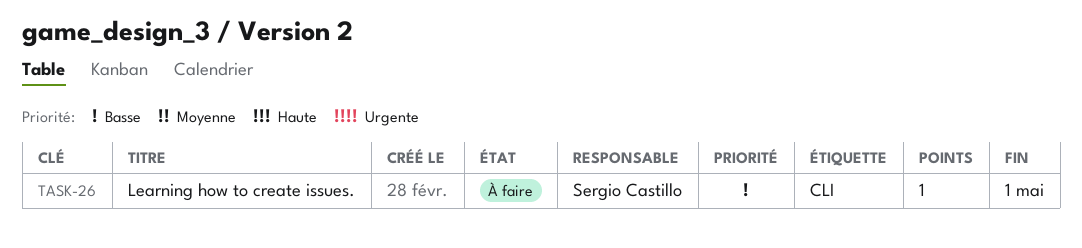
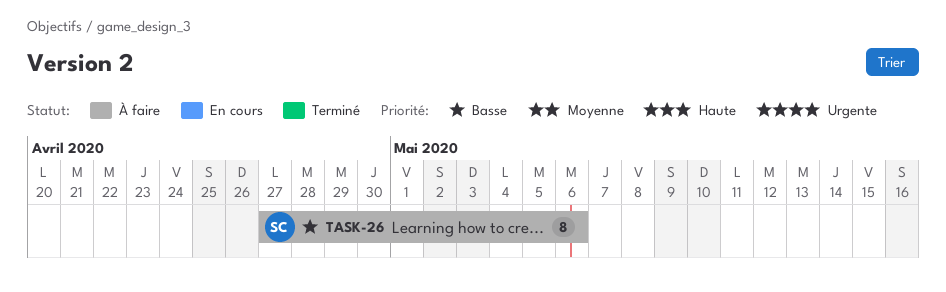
TASK-26, estimate: 1 -> 8
TASK-26, due: May 1 -> May 6

